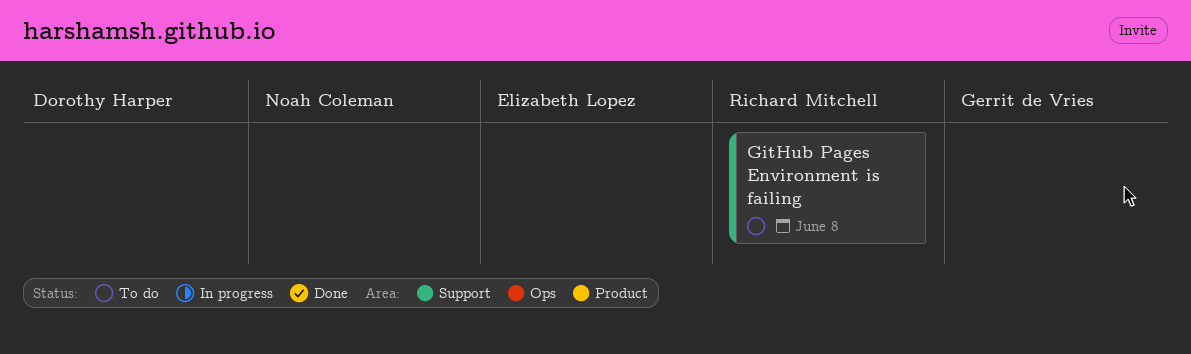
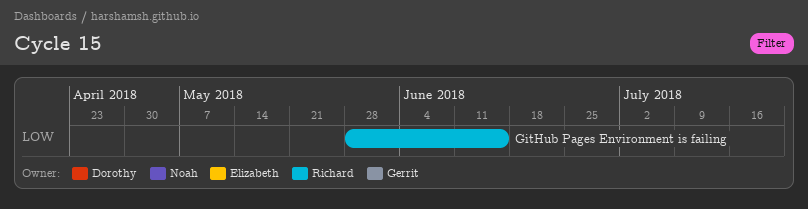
GitHub Pages Environment is failing, due: Jun 8 -> Jun 15

